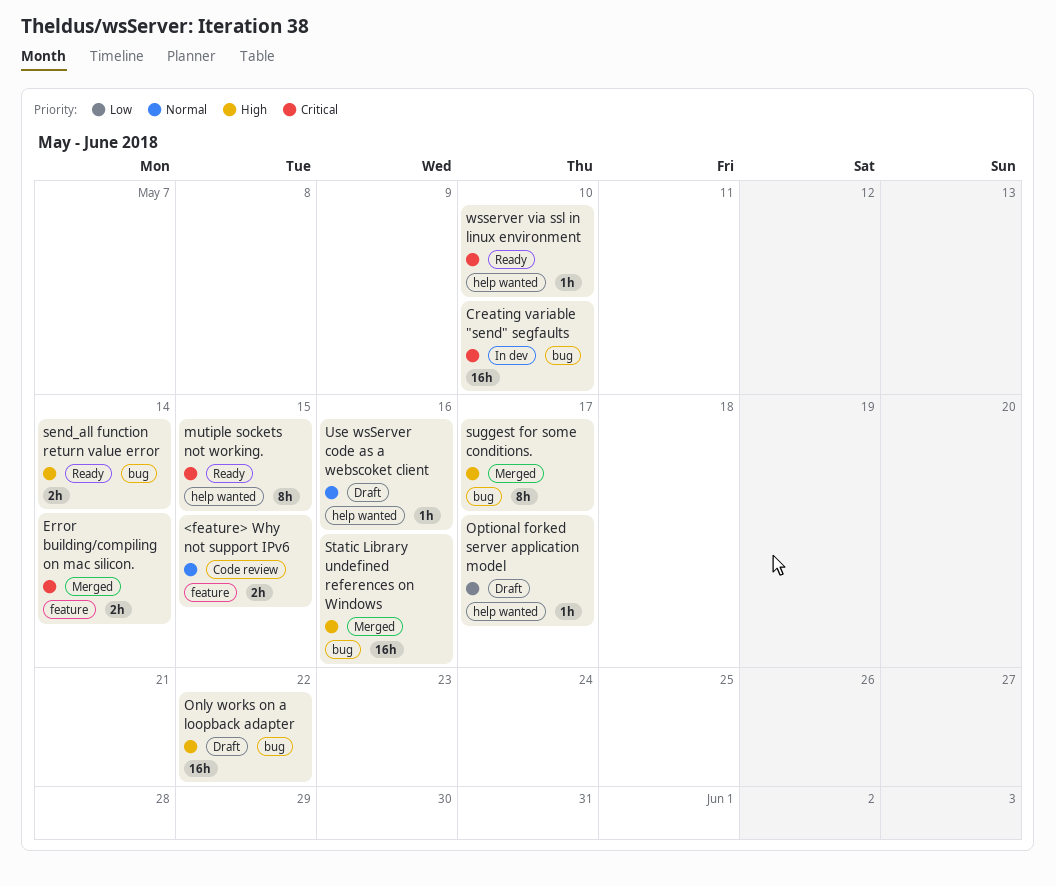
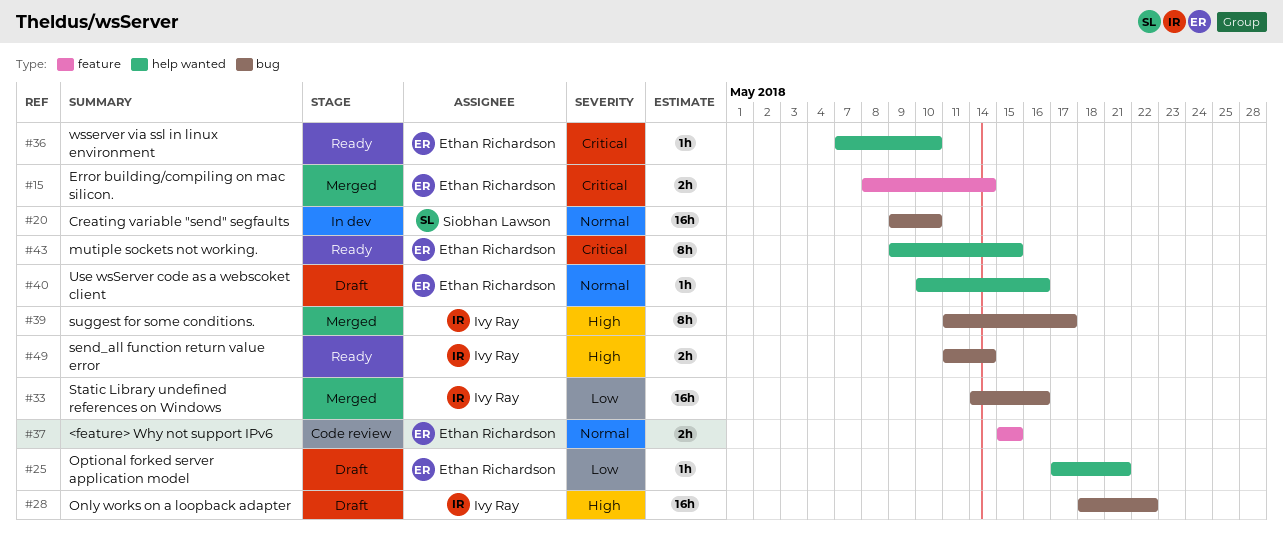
Creating variable "send" segfaults, priority: Critical -> Normal
Optional forked server application model, due: May 17 -> May 21
Static Library undefined references on Windows, priority: High -> Low

